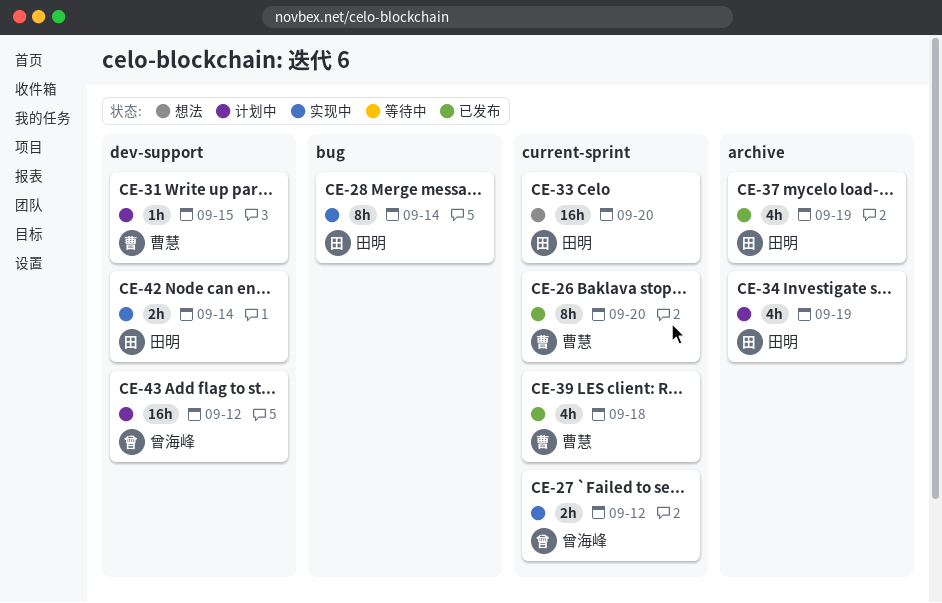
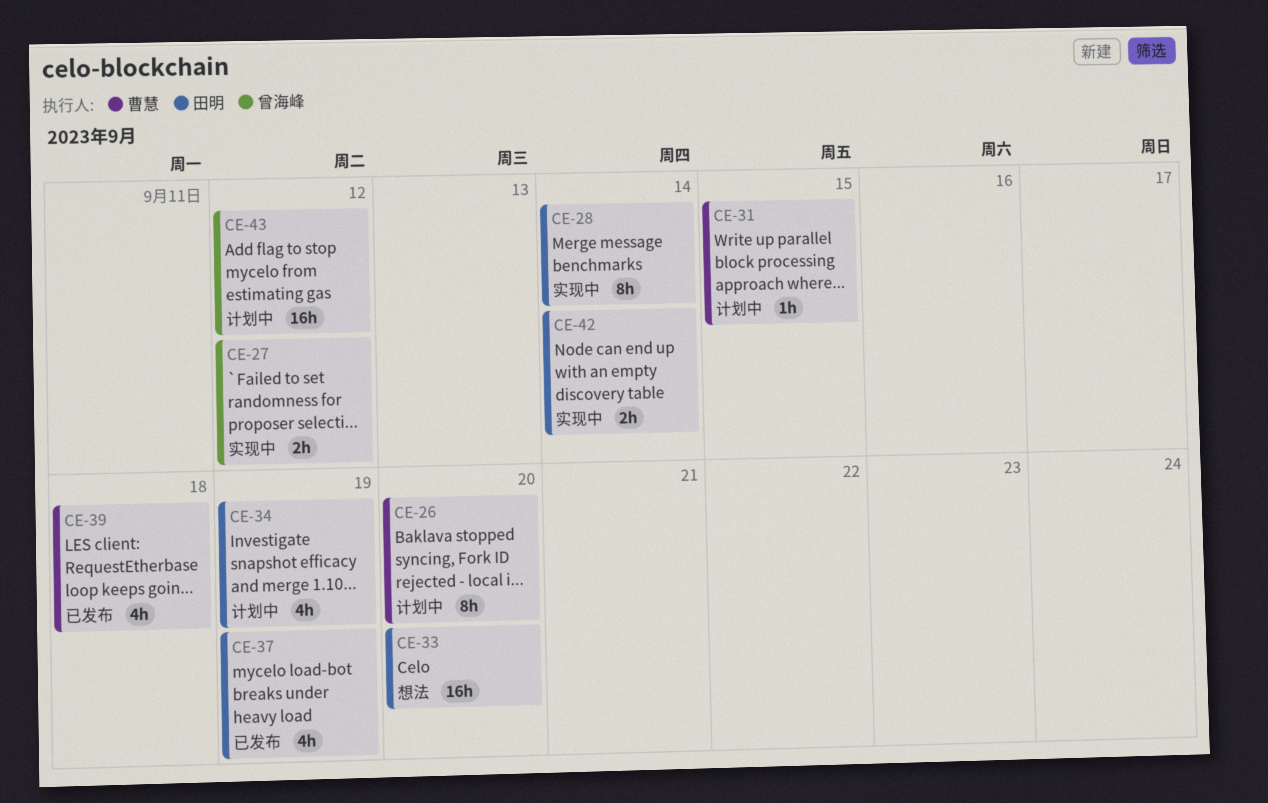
CE-26, status: 已发布 -> 计划中

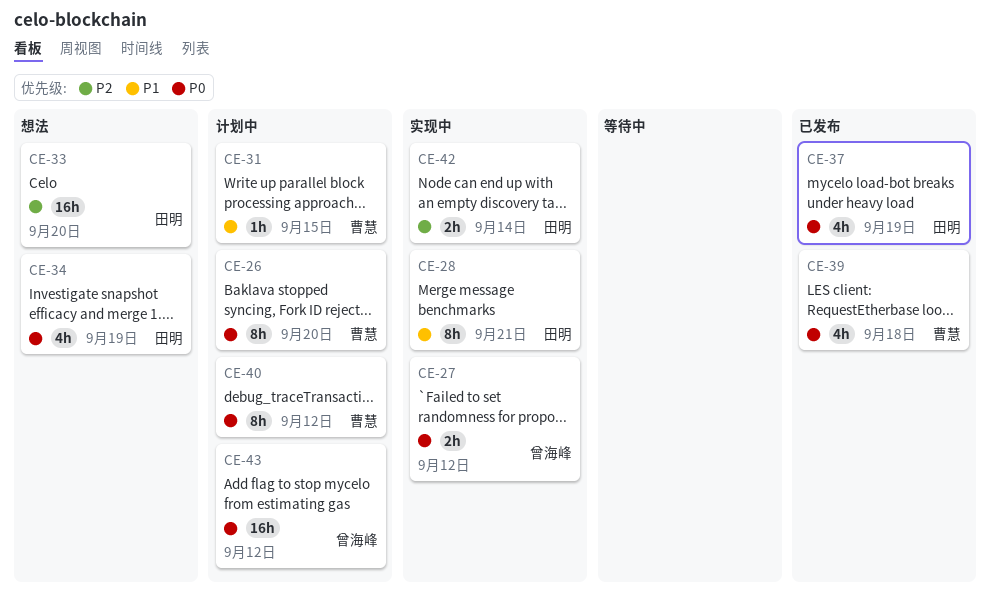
CE-28, due: Sep 14 -> Sep 21
CE-34, status: 计划中 -> 想法
CE-40: none -> present

